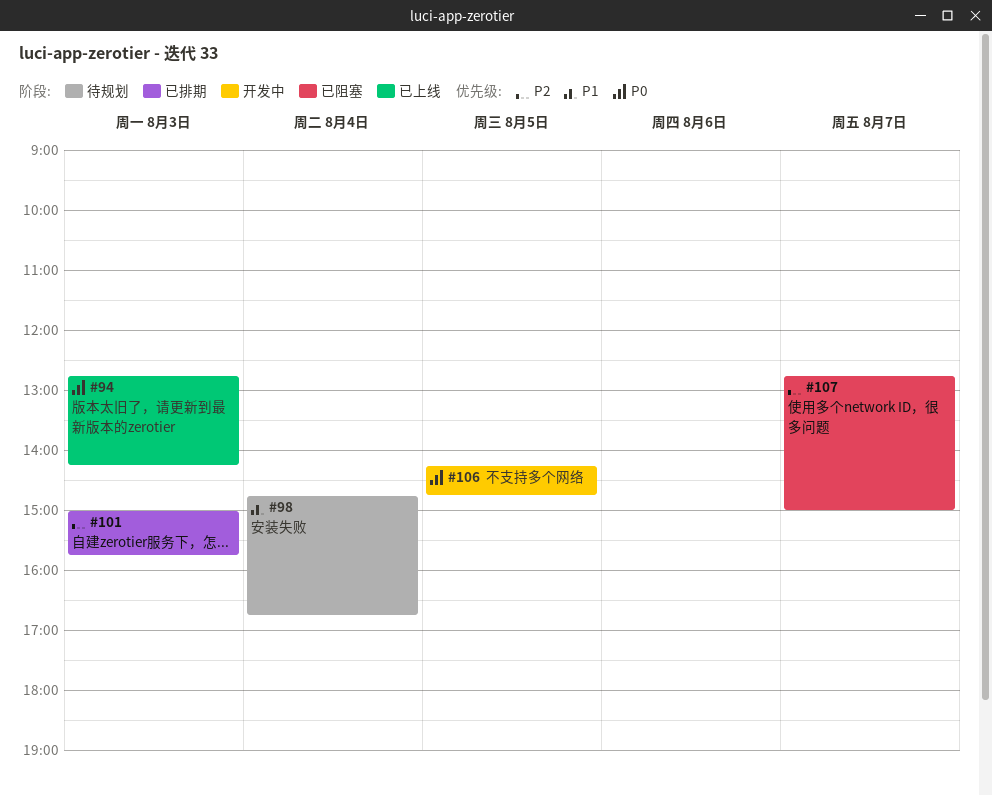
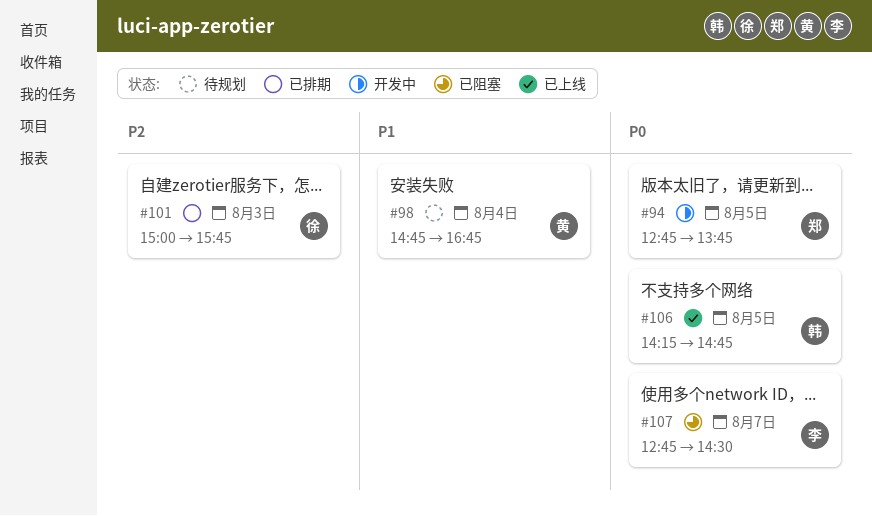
#94, status: 已上线 -> 开发中
#94, day: Aug 3 -> Aug 5
#94, ends: 14:15 -> 13:45
#106, status: 开发中 -> 已上线
#107, priority: P2 -> P0
#107, ends: 15:00 -> 14:30

